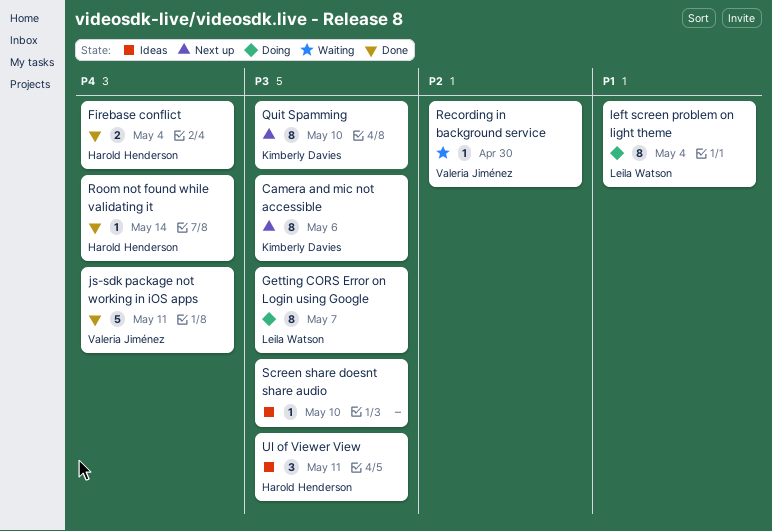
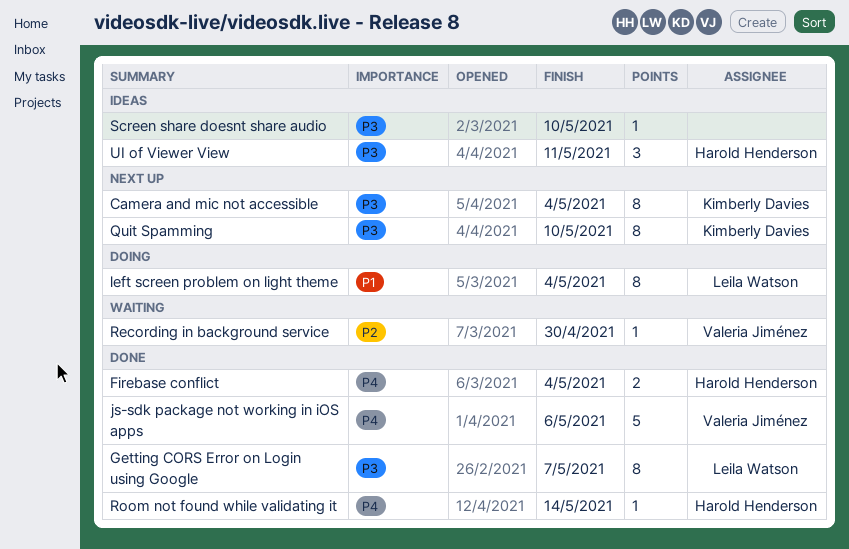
Camera and mic not accessible, due: May 6 -> May 4
Getting CORS Error on Login using Google, status: Doing -> Done
js-sdk package not working in iOS apps, due: May 11 -> May 6

